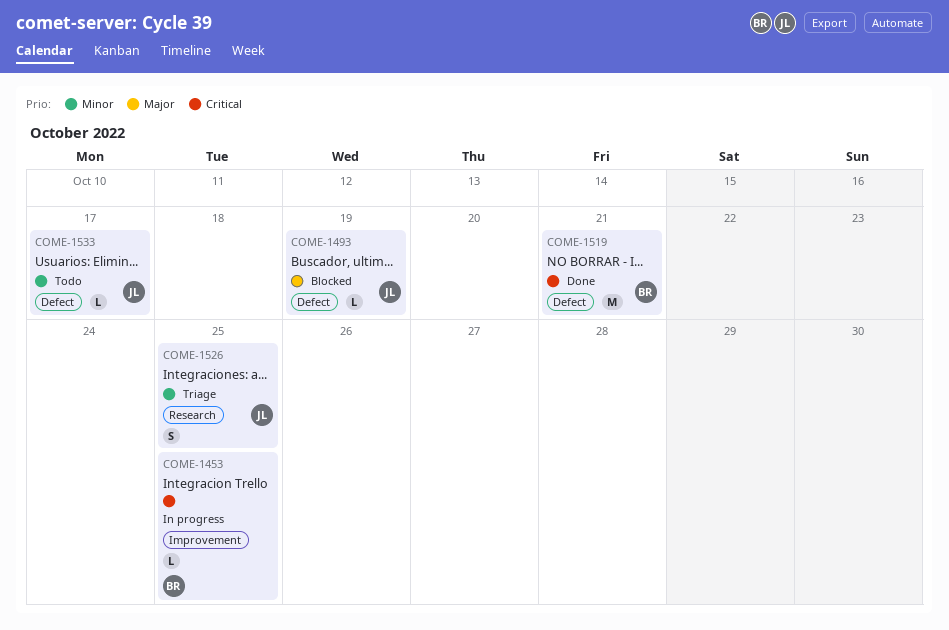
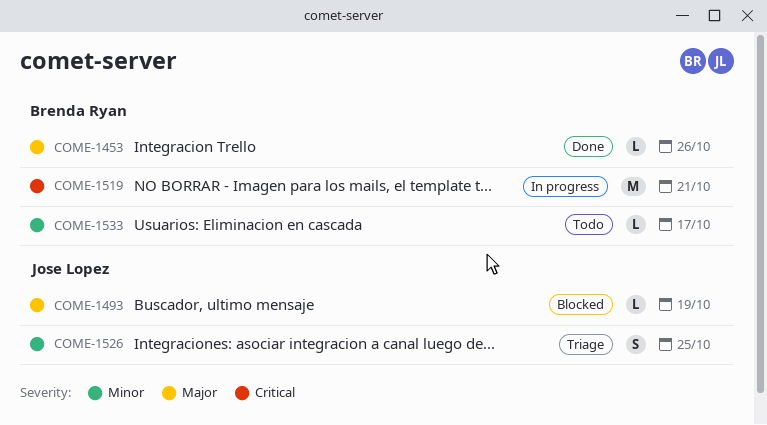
COME-1453, status: In progress -> Done
COME-1453, priority: Critical -> Major
COME-1453, due: Oct 25 -> Oct 26
COME-1519, status: Done -> In progress
COME-1533, owner: Jose Lopez -> Brenda Ryan

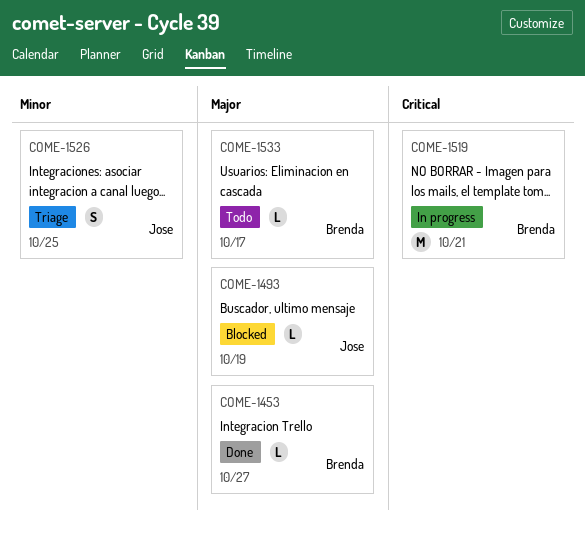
COME-1453, due: Oct 26 -> Oct 27
COME-1533, priority: Minor -> Major

